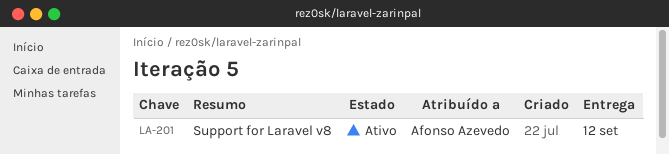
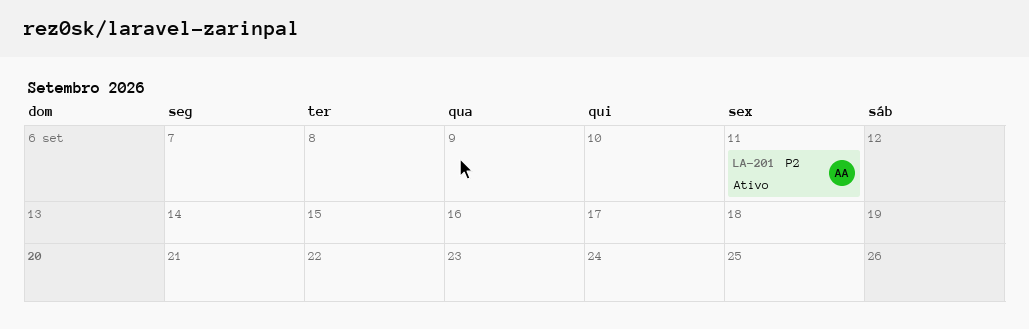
LA-201, due: Sep 12 -> Sep 11

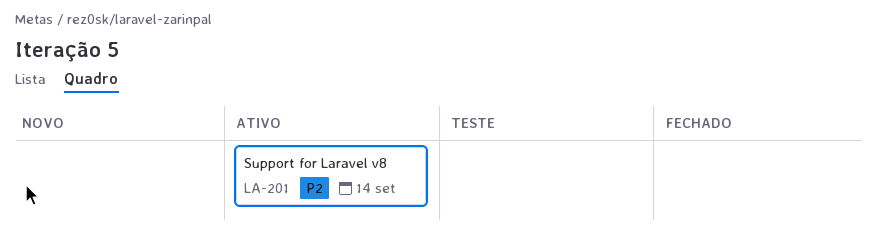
LA-201, due: Sep 11 -> Sep 14

